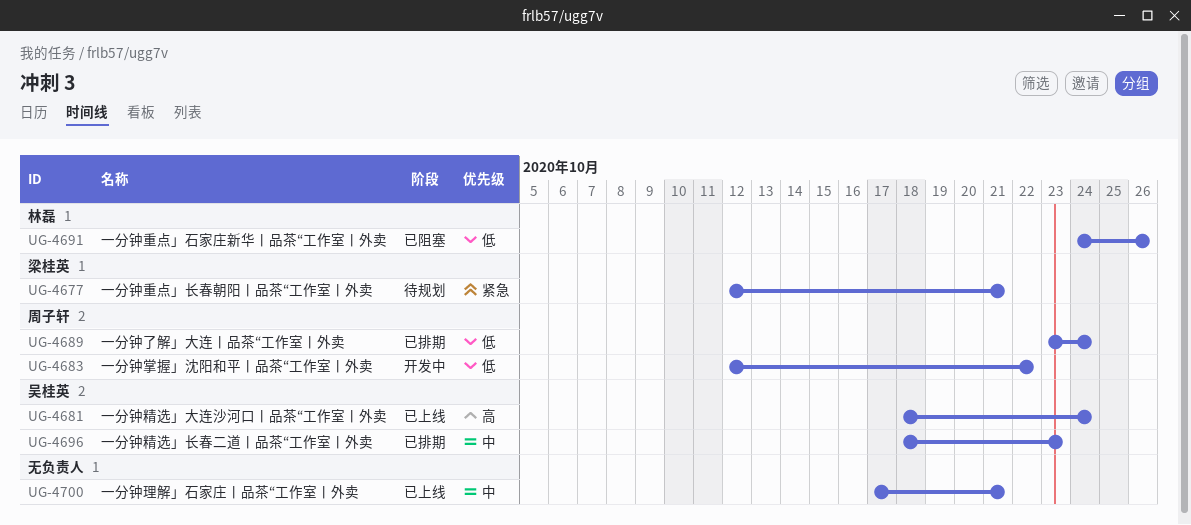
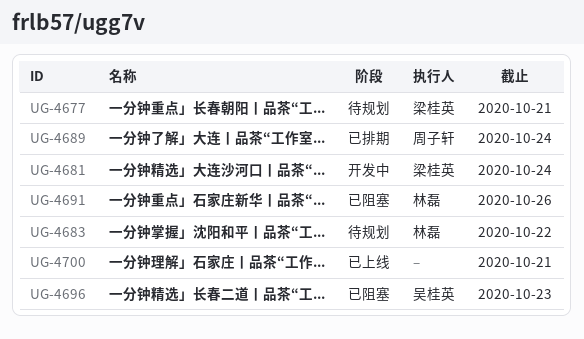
UG-4681, status: 已上线 -> 开发中
UG-4681, owner: 吴桂英 -> 梁桂英
UG-4683, status: 开发中 -> 待规划
UG-4683, owner: 周子轩 -> 林磊
UG-4696, status: 已排期 -> 已阻塞

